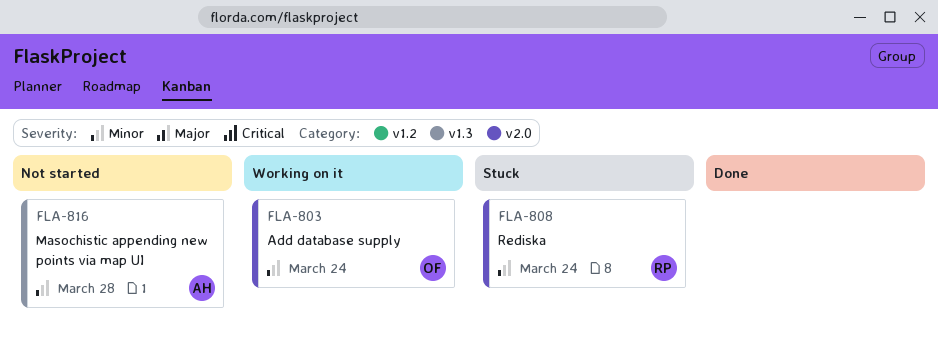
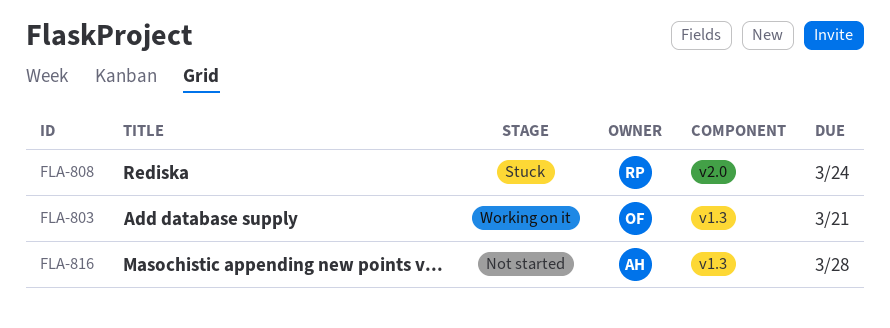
FLA-803, label: v2.0 -> v1.3
FLA-803, due: Mar 24 -> Mar 21

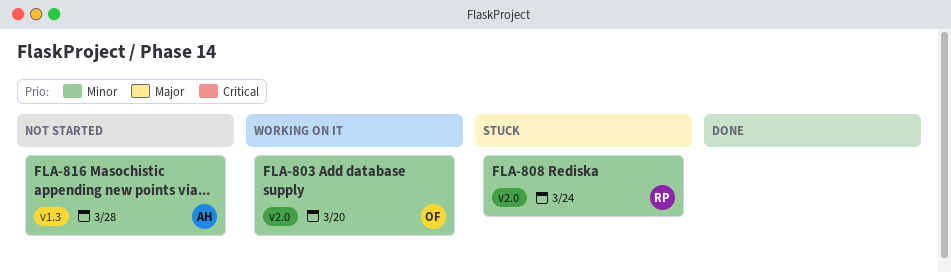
FLA-803, label: v1.3 -> v2.0
FLA-803, due: Mar 21 -> Mar 20

